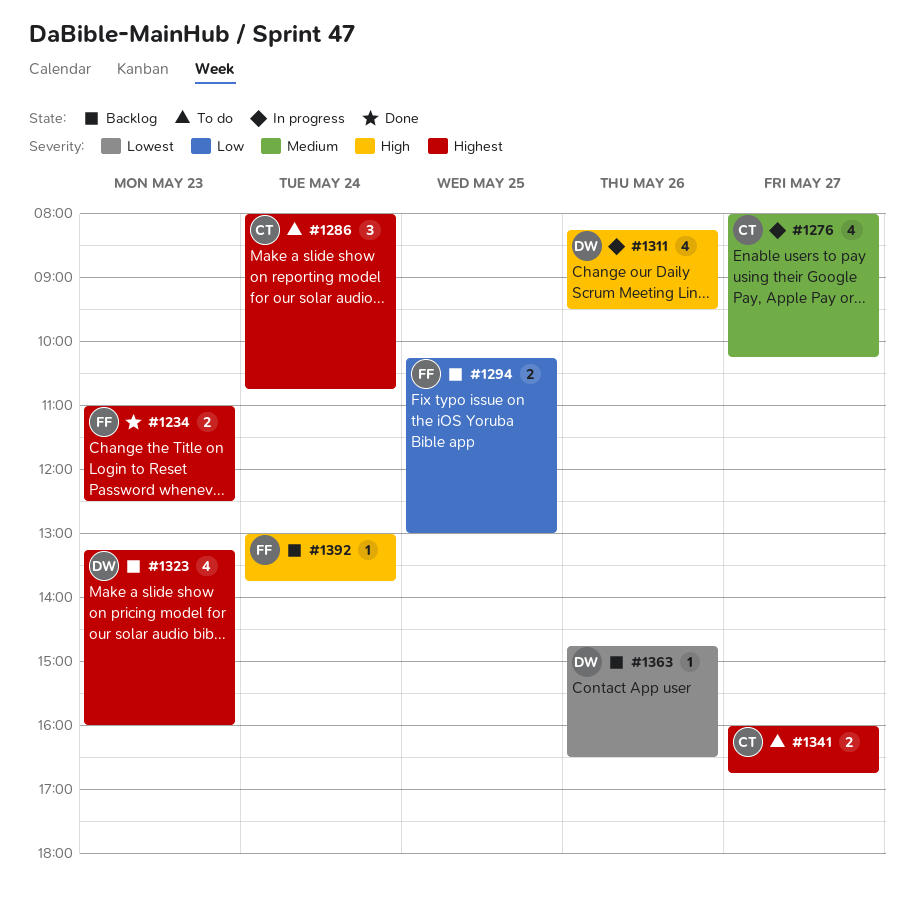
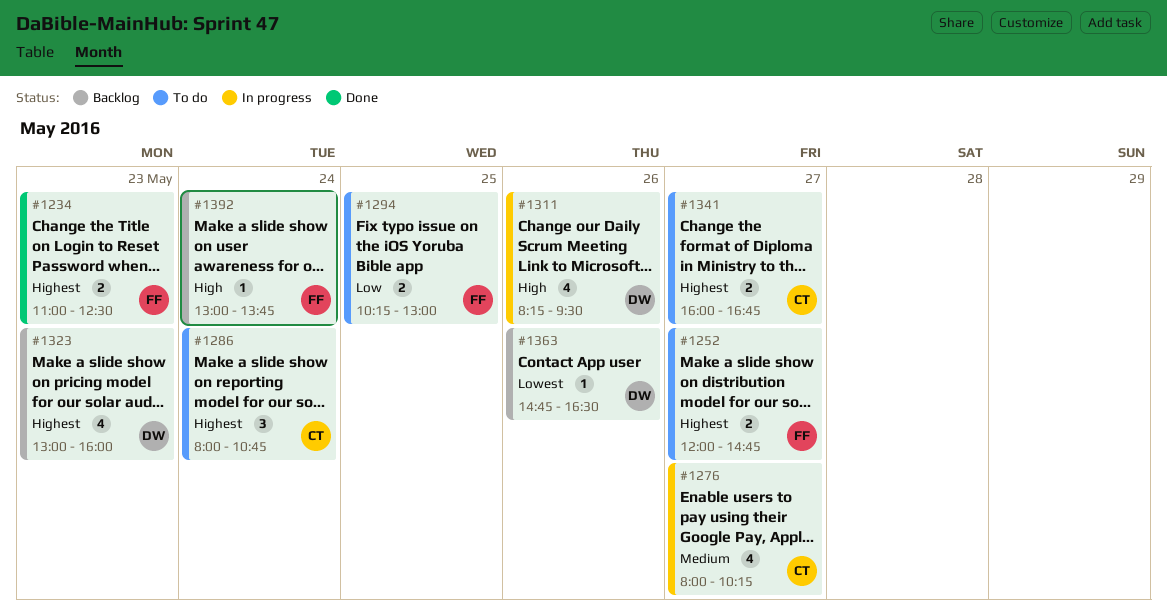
#1252: none -> present
#1294, status: Backlog -> To do
#1323, begins: 13:15 -> 13:00

